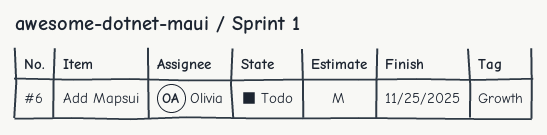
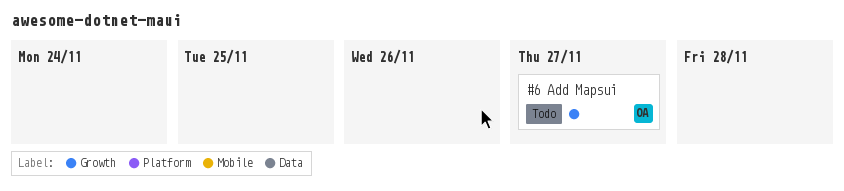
#6, due: Nov 25 -> Nov 27

